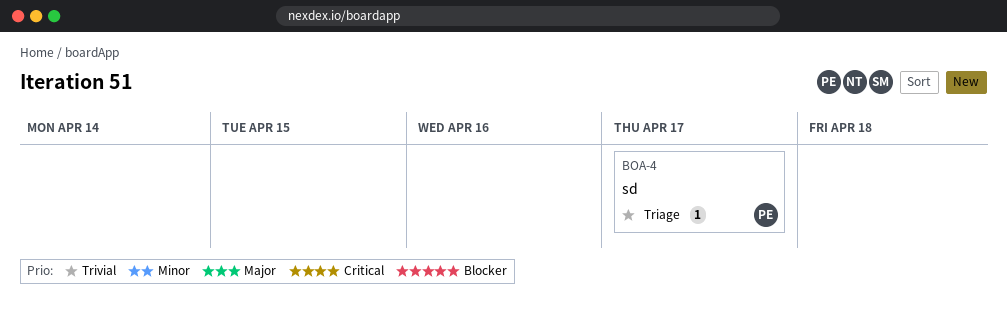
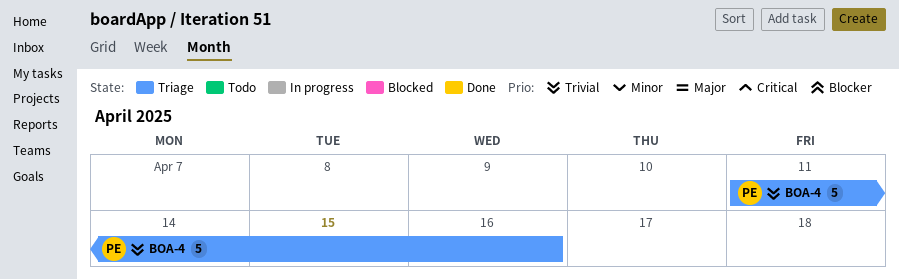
BOA-4, estimate: 1 -> 5
BOA-4, due: Apr 17 -> Apr 16

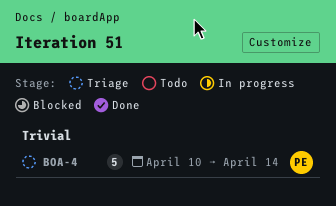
BOA-4, start: Apr 11 -> Apr 10
BOA-4, due: Apr 16 -> Apr 14

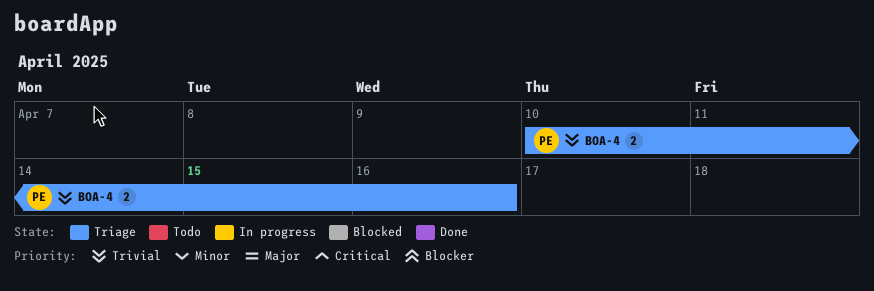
BOA-4, estimate: 5 -> 2
BOA-4, due: Apr 14 -> Apr 16

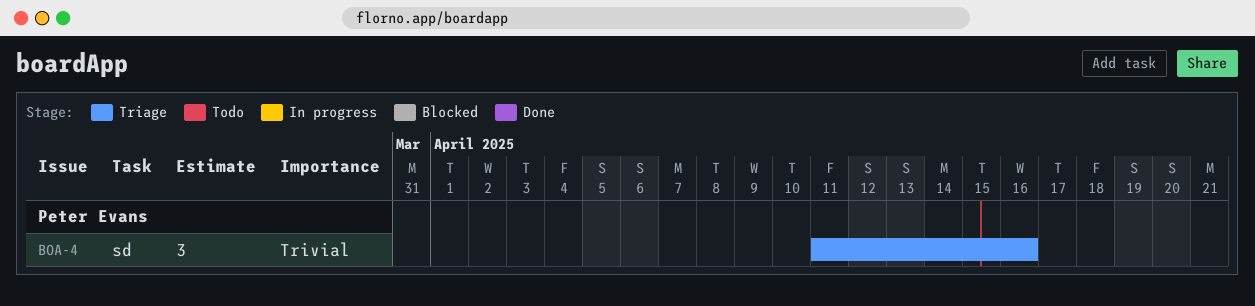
BOA-4, estimate: 2 -> 3
BOA-4, start: Apr 10 -> Apr 11

